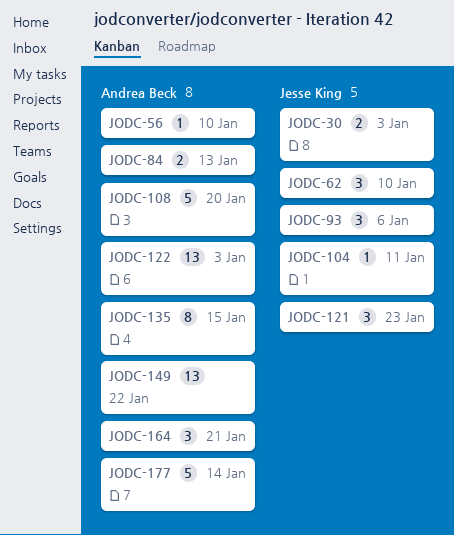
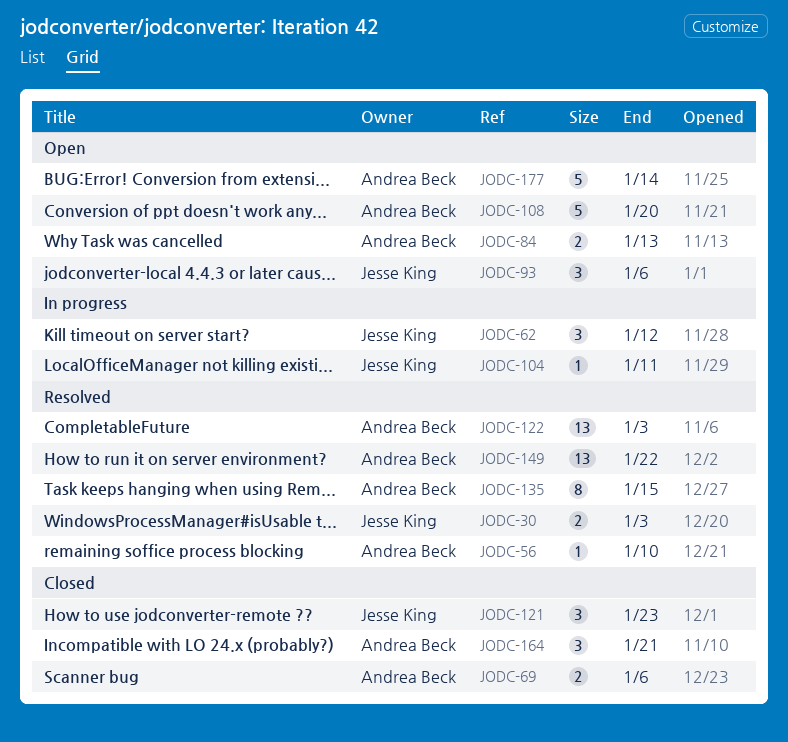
JODC-62, due: Jan 10 -> Jan 12
JODC-69: none -> present

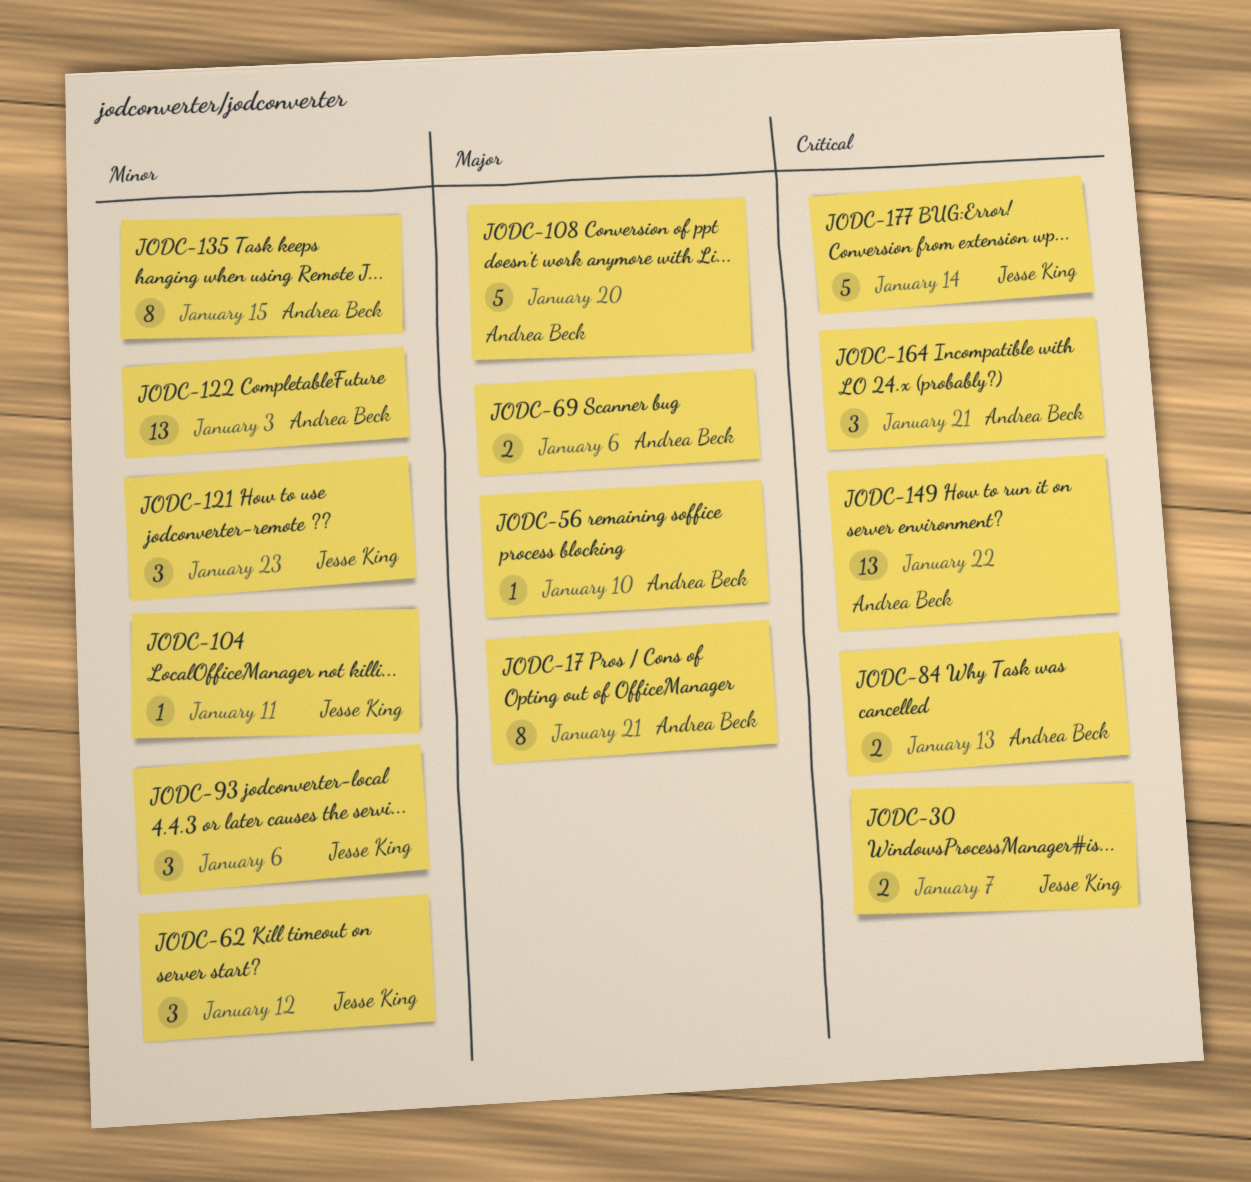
JODC-17: none -> present
JODC-30, due: Jan 3 -> Jan 7
JODC-177, owner: Andrea Beck -> Jesse King

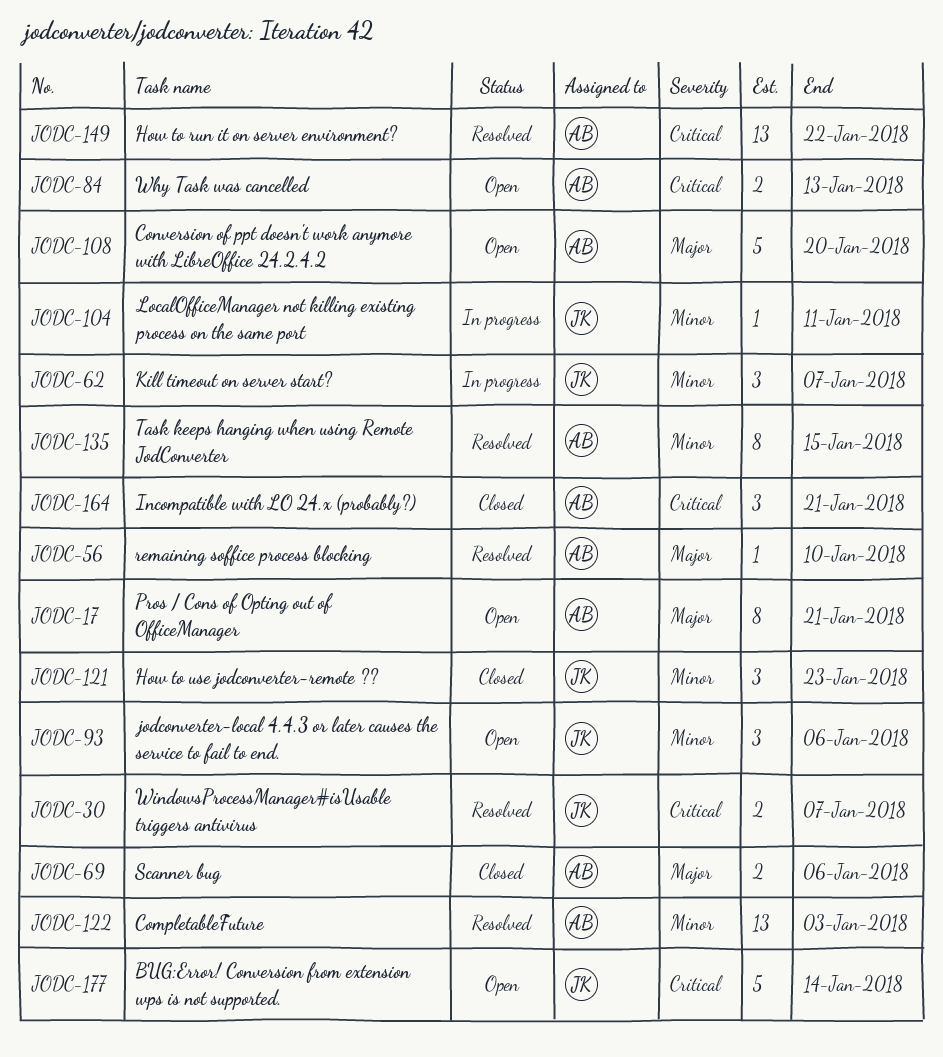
JODC-62, due: Jan 12 -> Jan 7

